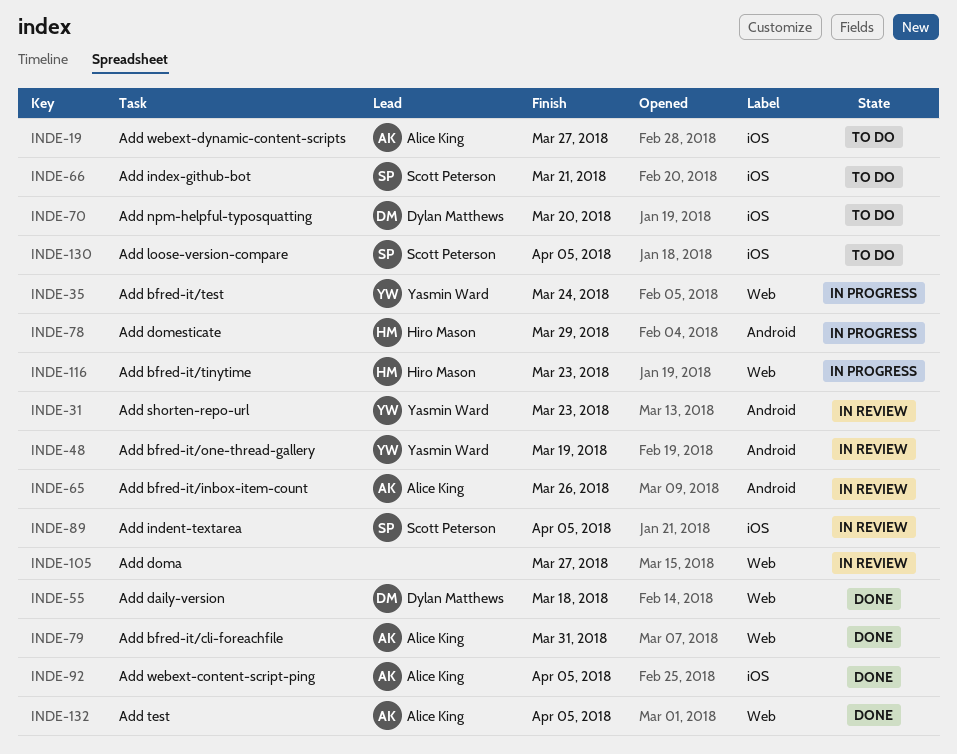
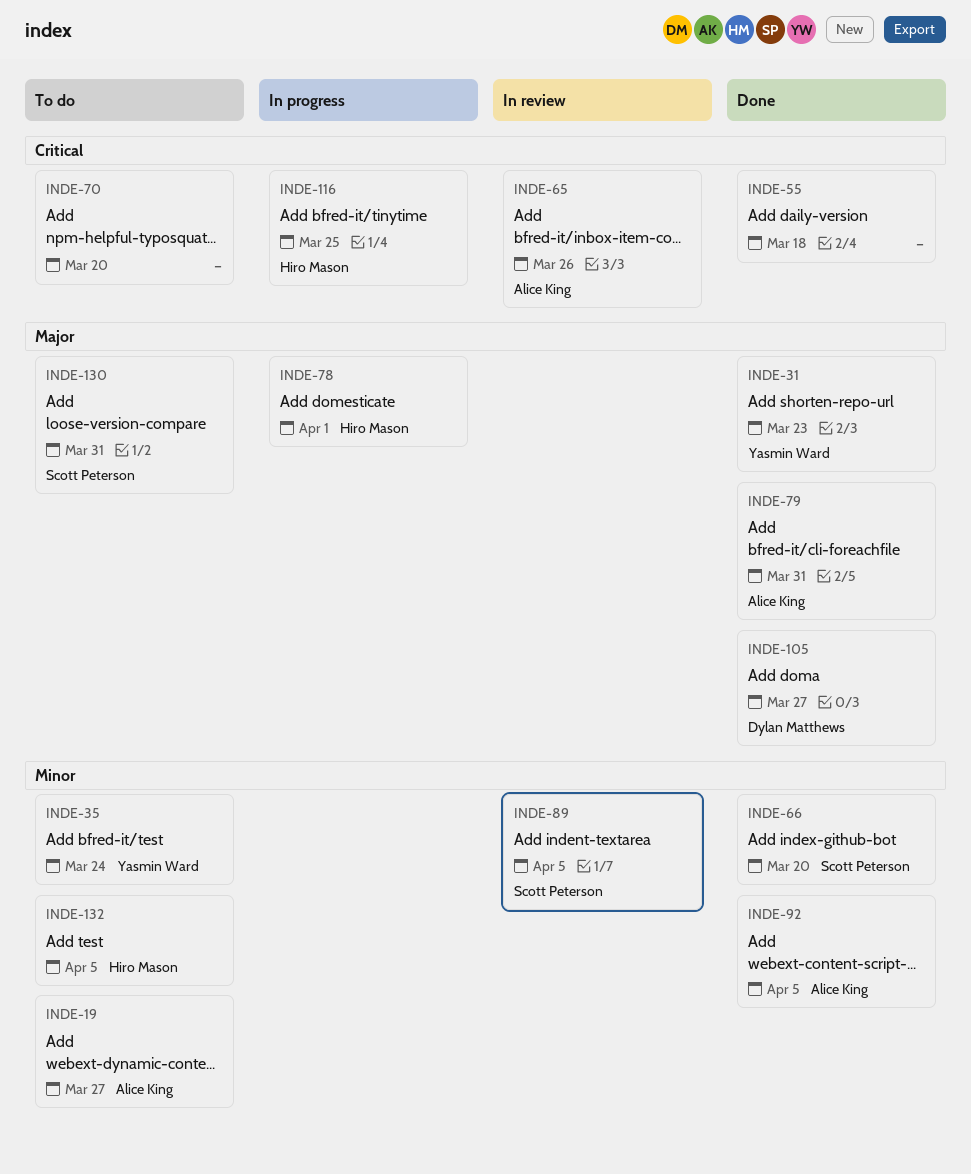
INDE-31, status: In review -> Done
INDE-35, status: In progress -> To do
INDE-48: present -> none
INDE-55, owner: Dylan Matthews -> none
INDE-66, status: To do -> Done
INDE-66, due: Mar 21 -> Mar 20
INDE-70, owner: Dylan Matthews -> none
INDE-78, due: Mar 29 -> Apr 1
INDE-105, status: In review -> Done
INDE-105, owner: none -> Dylan Matthews
INDE-116, due: Mar 23 -> Mar 25
INDE-130, due: Apr 5 -> Mar 31
INDE-132, status: Done -> To do
INDE-132, owner: Alice King -> Hiro Mason

